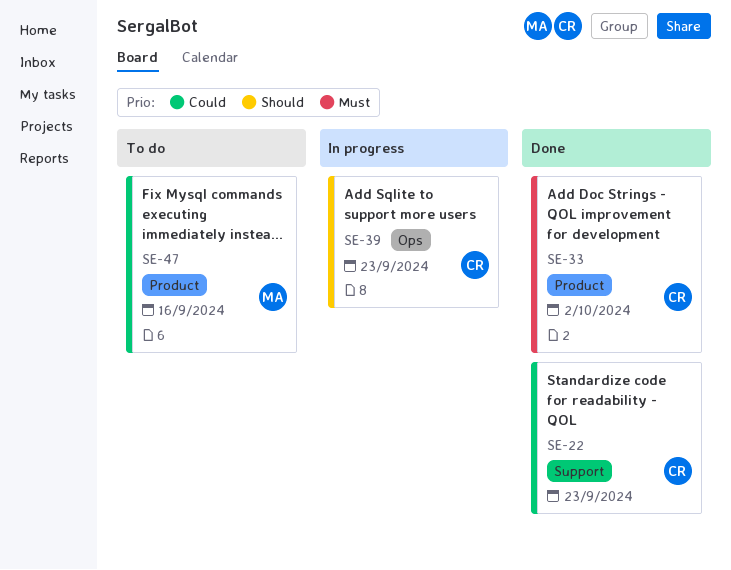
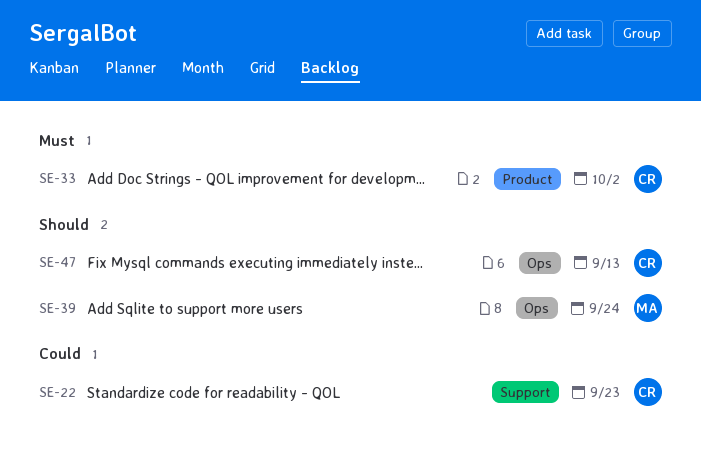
SE-39, owner: CR -> MA
SE-39, due: Sep 23 -> Sep 24
SE-47, owner: MA -> CR
SE-47, priority: Could -> Should
SE-47, label: Product -> Ops
SE-47, due: Sep 16 -> Sep 13

